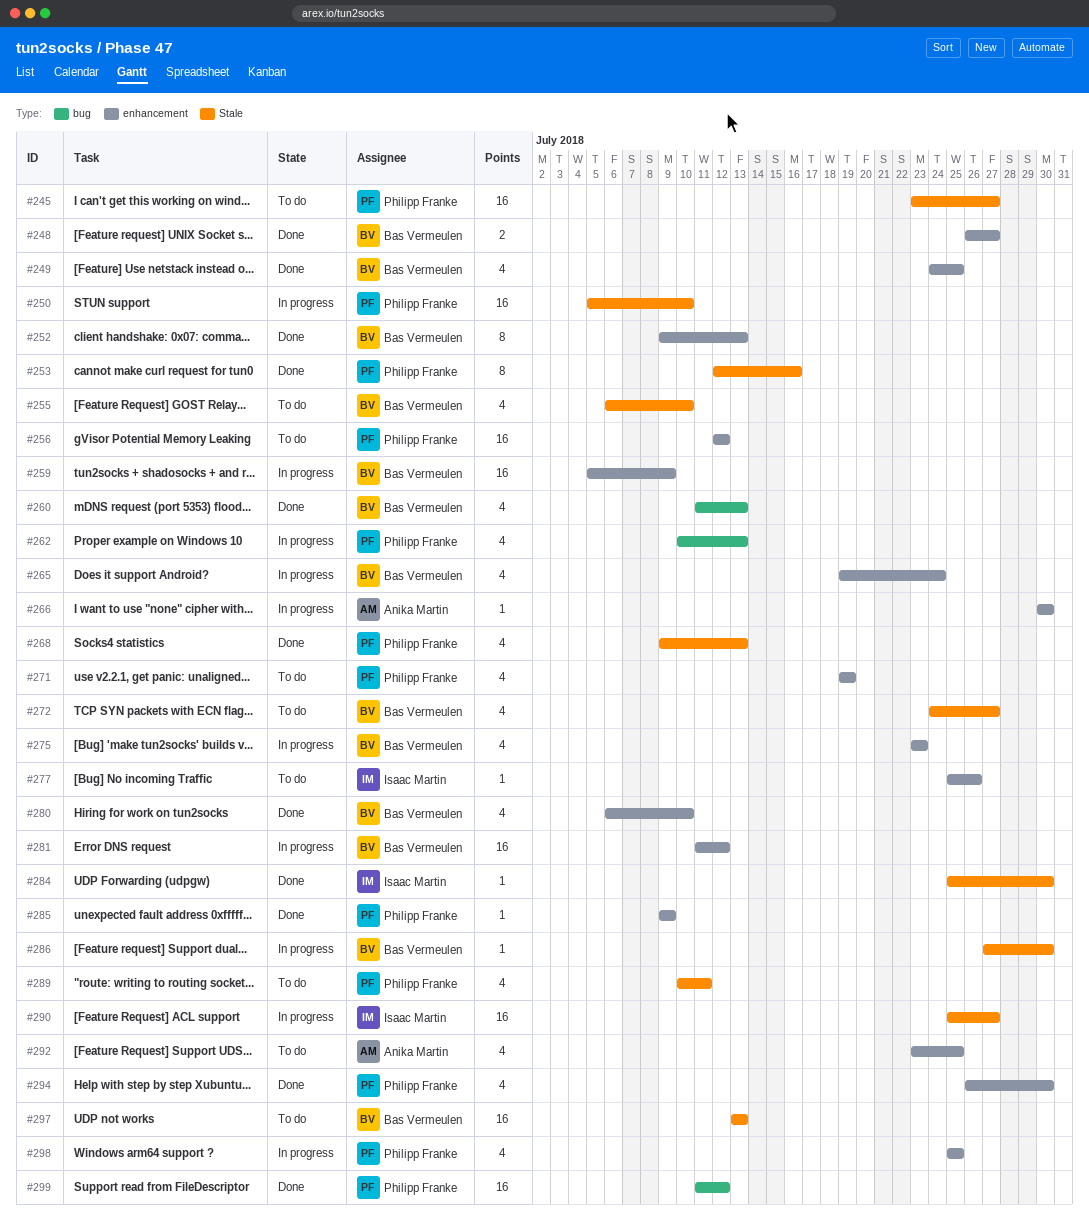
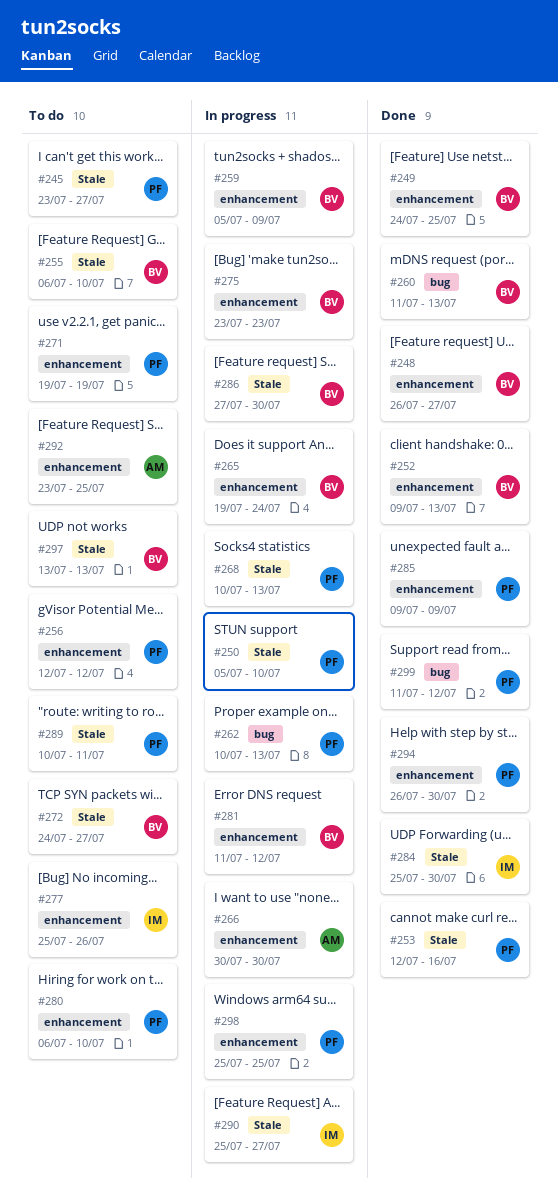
#268, status: Done -> In progress
#268, start: Jul 9 -> Jul 10
#280, status: Done -> To do
#280, owner: Bas Vermeulen -> Philipp Franke

